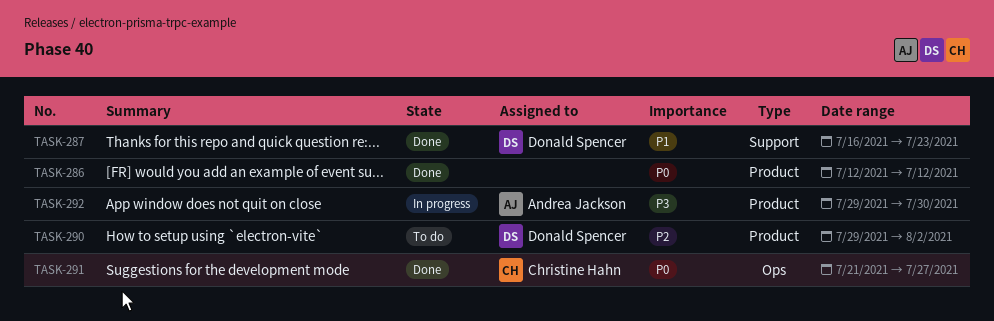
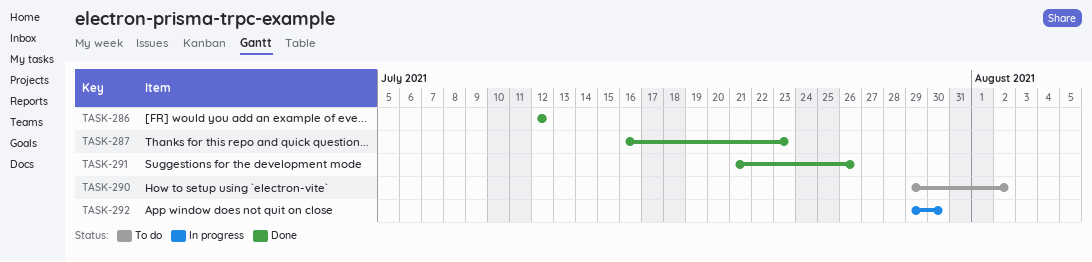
TASK-291, due: Jul 27 -> Jul 26

